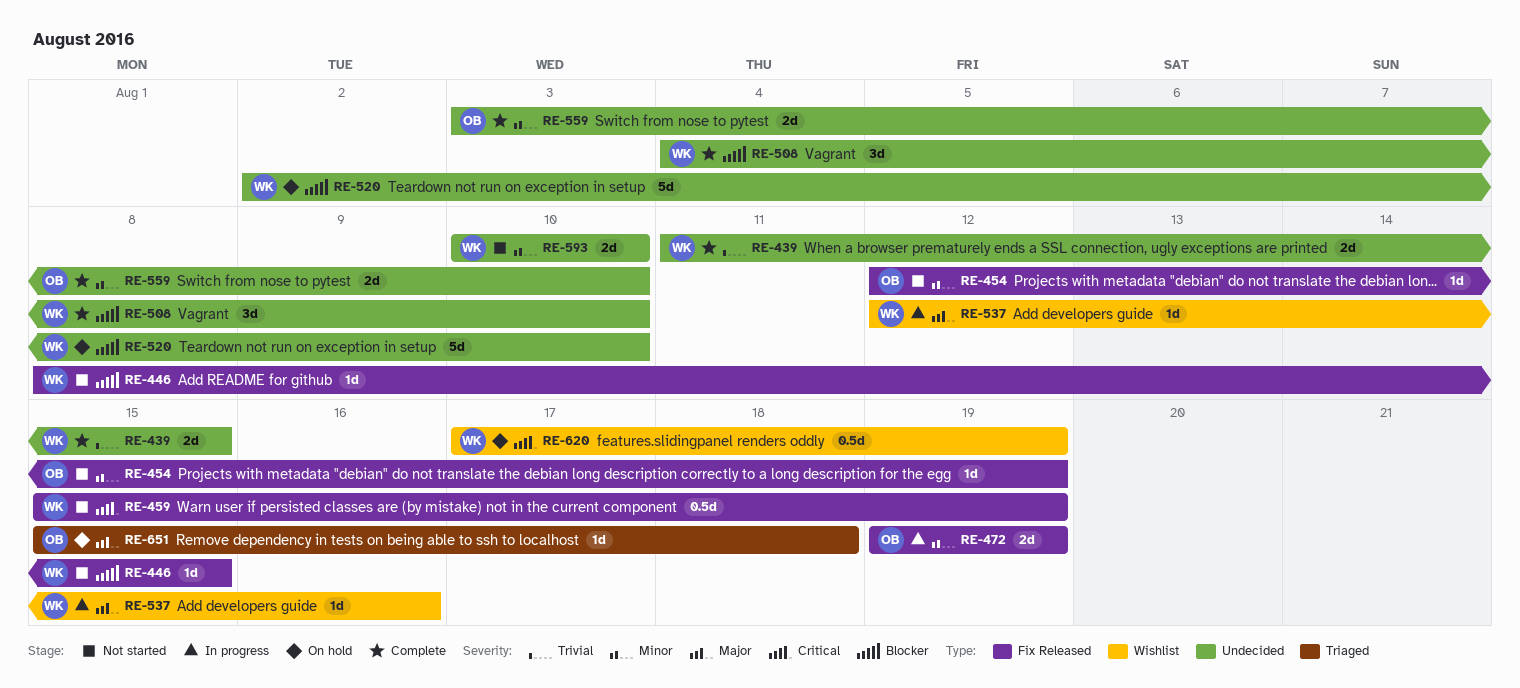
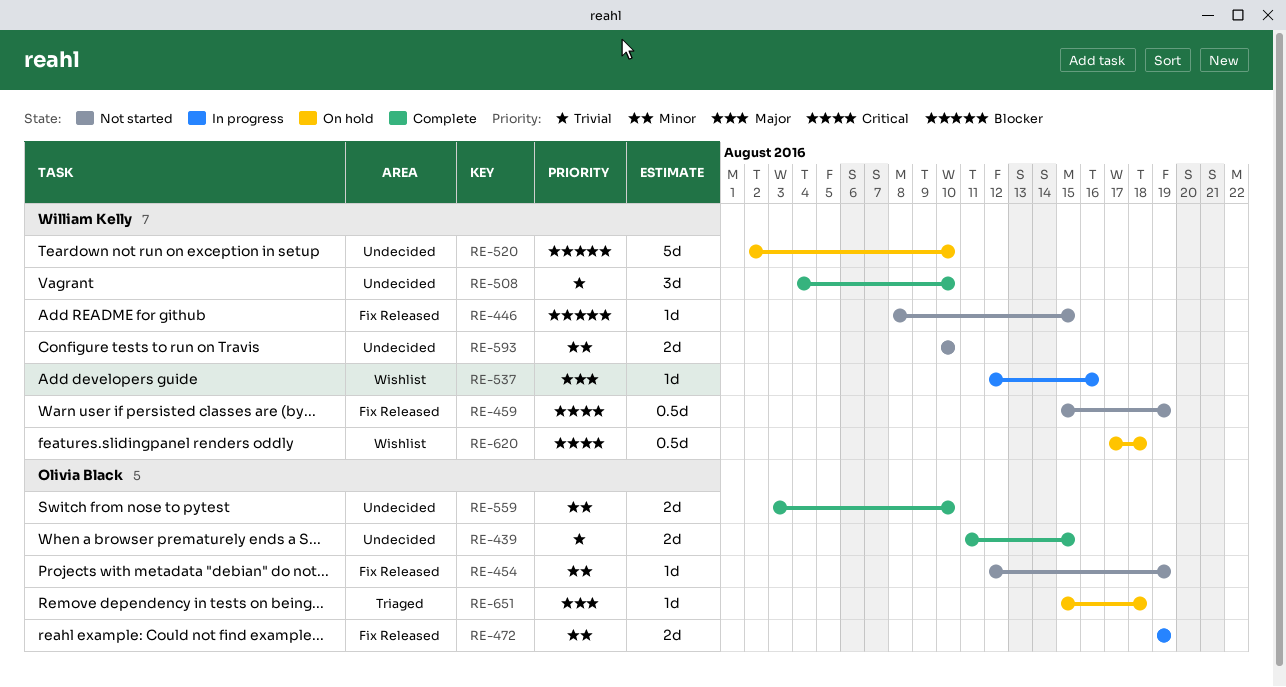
RE-439, owner: William Kelly -> Olivia Black
RE-508, priority: Blocker -> Trivial
RE-620, due: Aug 19 -> Aug 18

